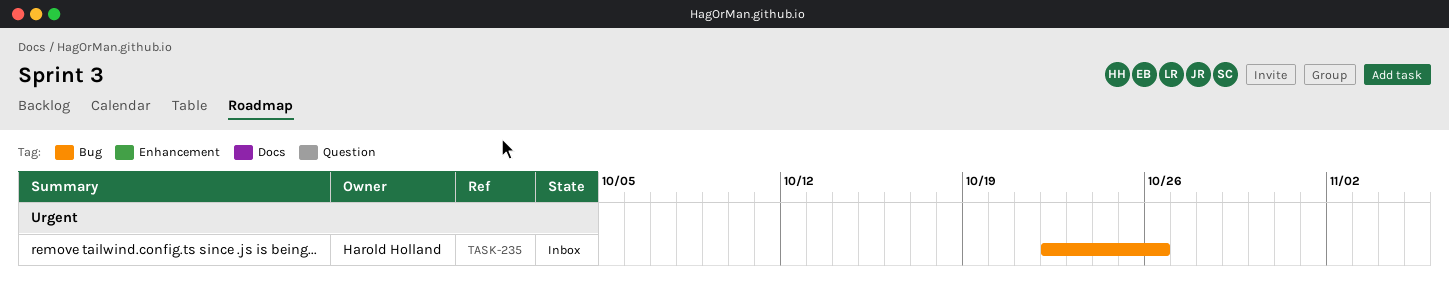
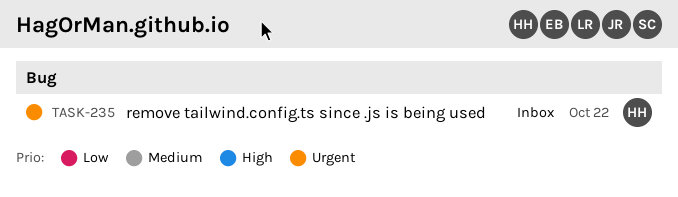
TASK-235, due: Oct 26 -> Oct 22

